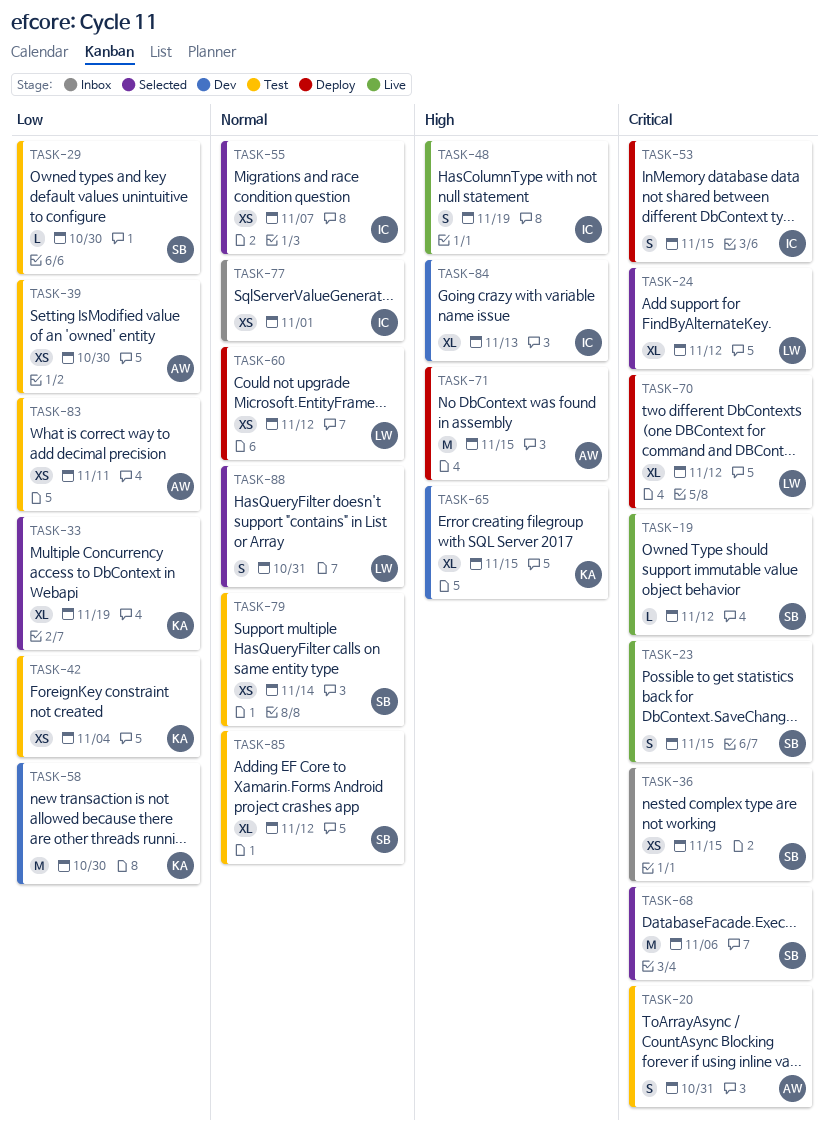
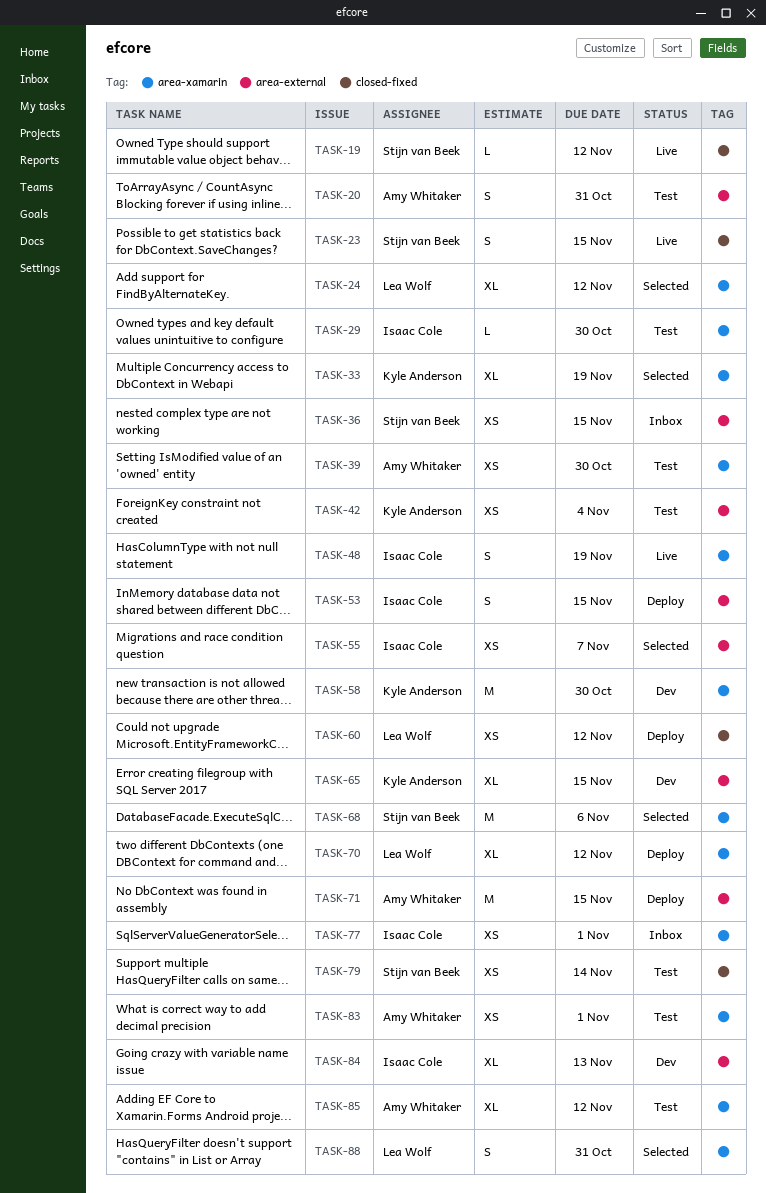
TASK-29, owner: Stijn van Beek -> Isaac Cole
TASK-83, due: Nov 11 -> Nov 1
TASK-85, owner: Stijn van Beek -> Amy Whitaker

